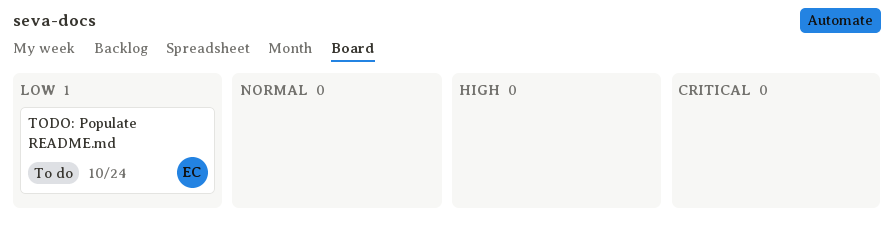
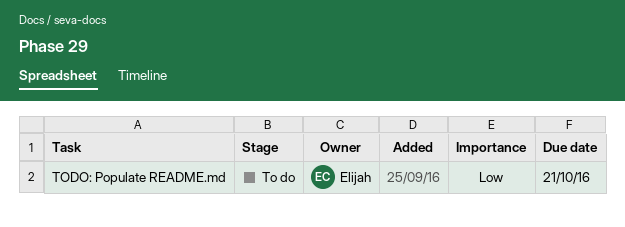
TODO: Populate README.md, due: Oct 24 -> Oct 21

